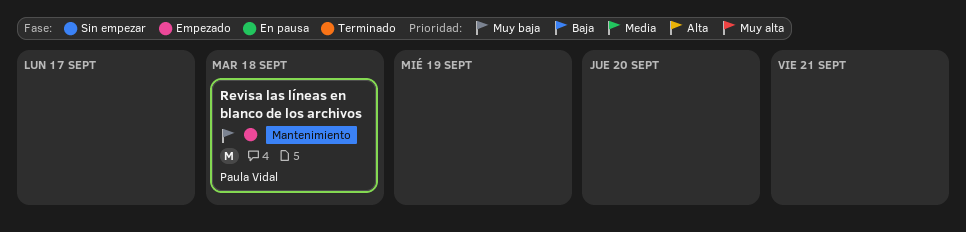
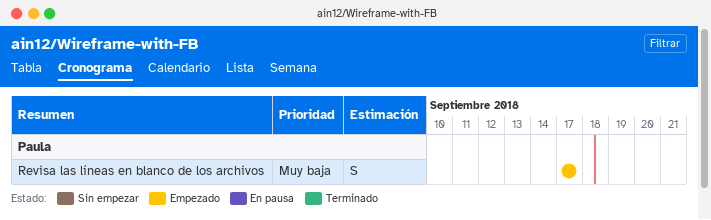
Revisa las líneas en blanco de los archivos, estimate: M -> S
Revisa las líneas en blanco de los archivos, due: Sep 18 -> Sep 17

